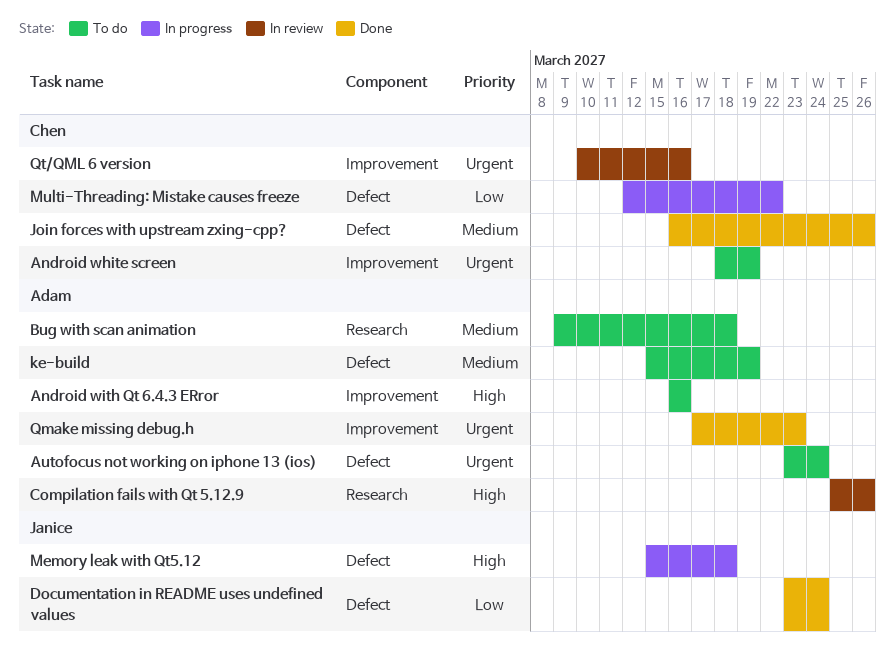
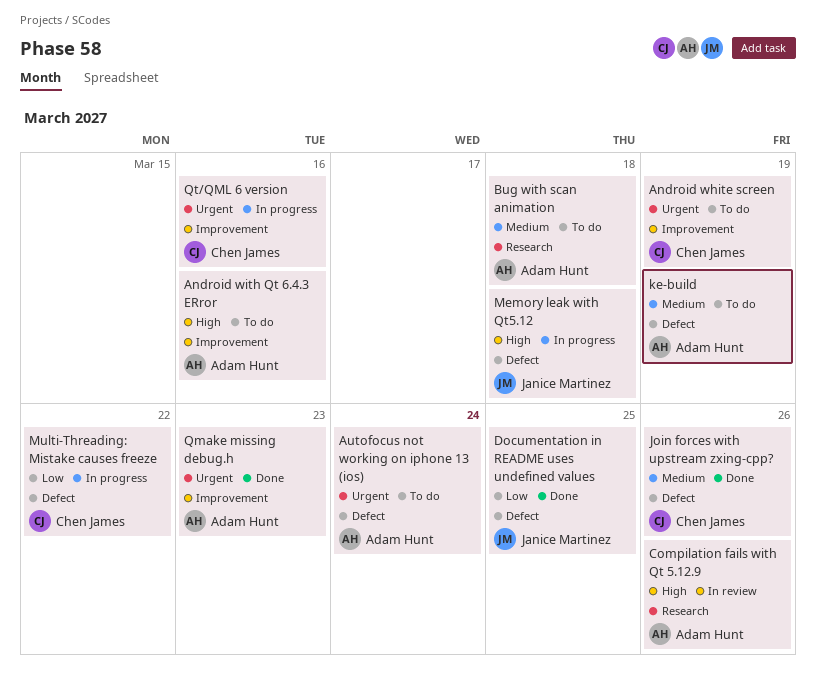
Documentation in README uses undefined values, due: Mar 24 -> Mar 25
Qt/QML 6 version, status: In review -> In progress

